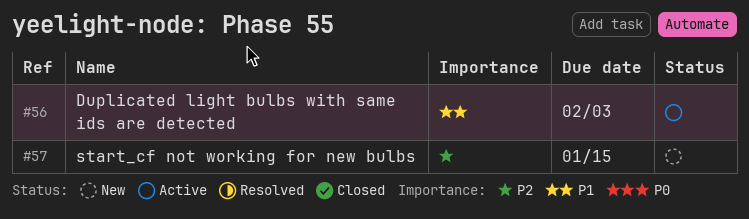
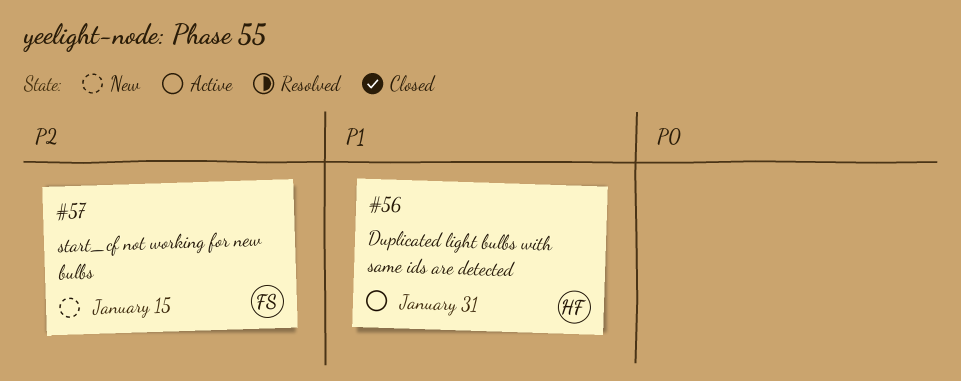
#56, due: Feb 3 -> Jan 31

